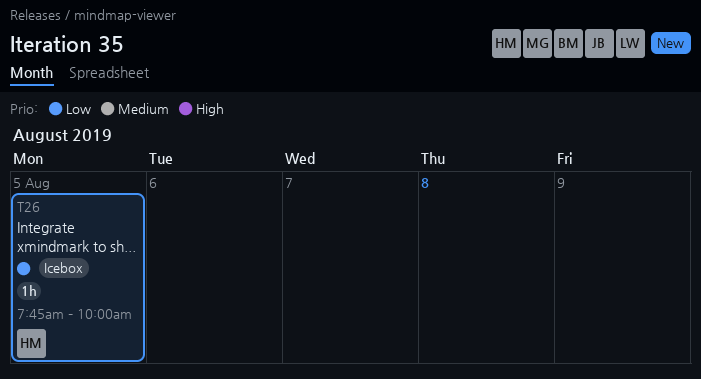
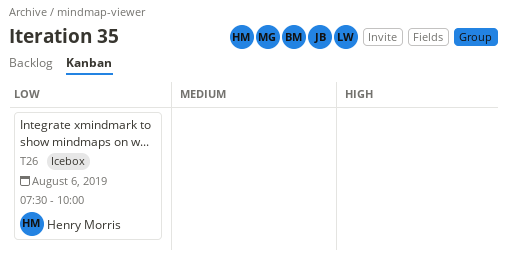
T26, day: Aug 5 -> Aug 6
T26, begins: 07:45 -> 07:30

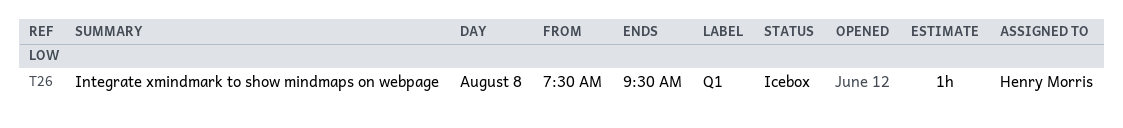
T26, day: Aug 6 -> Aug 8
T26, ends: 10:00 -> 09:30

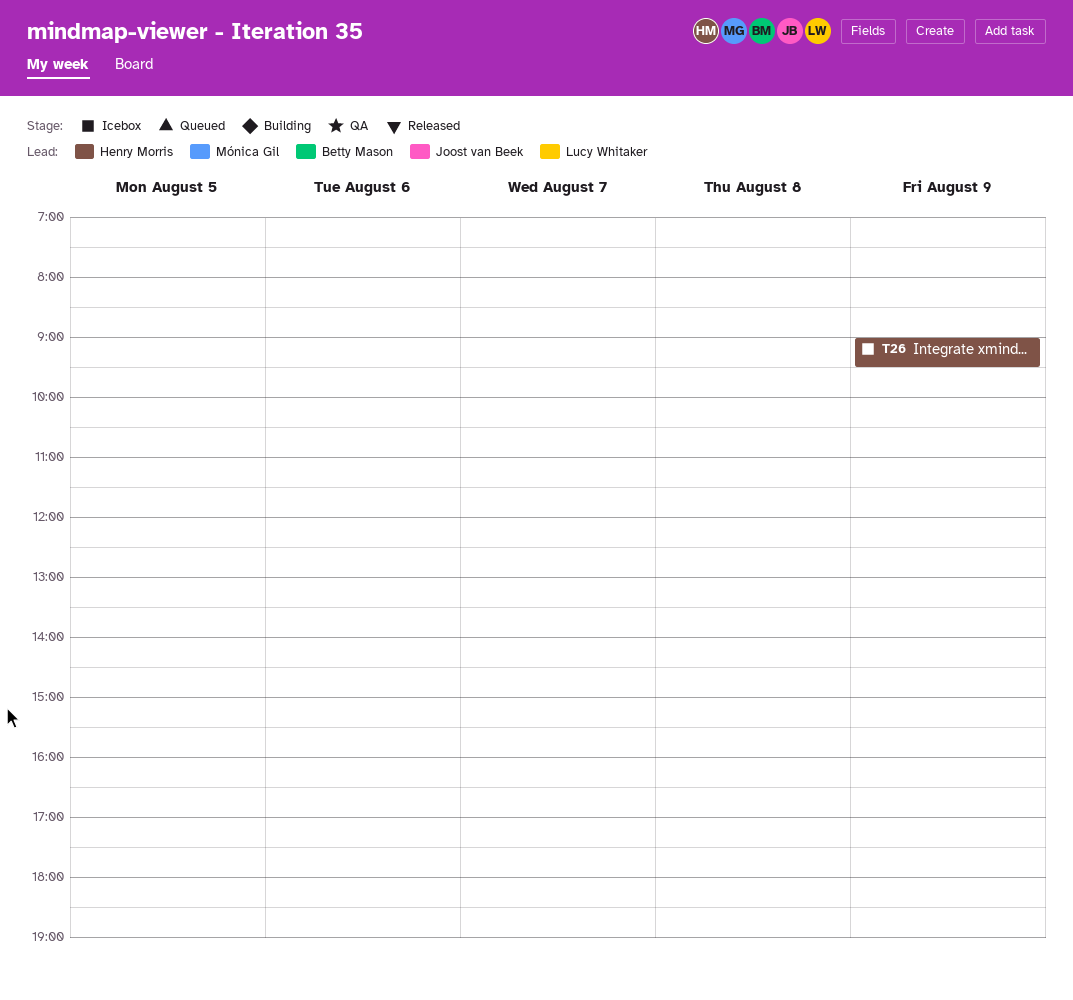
T26, day: Aug 8 -> Aug 9
T26, begins: 07:30 -> 09:00

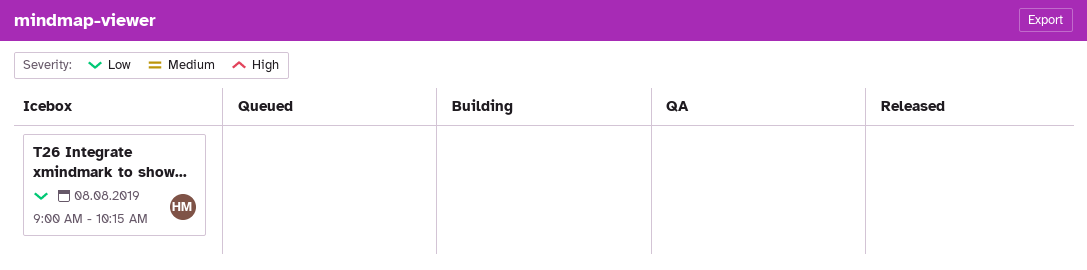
T26, day: Aug 9 -> Aug 8
T26, ends: 09:30 -> 10:15

